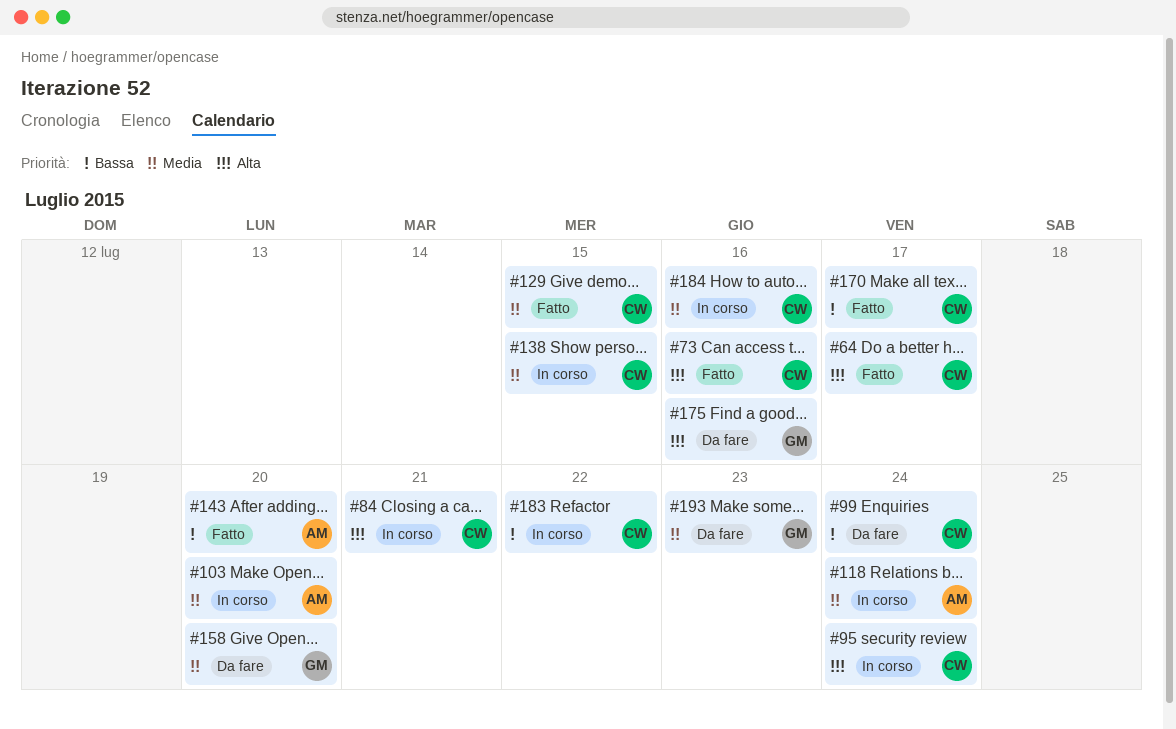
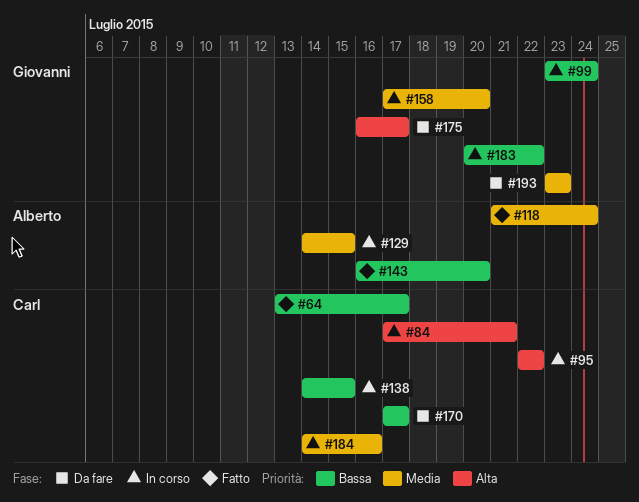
#64, priority: Alta -> Bassa
#73: present -> none
#95, due: Jul 24 -> Jul 22
#99, status: Da fare -> In corso
#99, owner: Carl -> Giovanni
#103: present -> none
#118, status: In corso -> Fatto
#129, status: Fatto -> In corso
#129, owner: Carl -> Alberto
#138, priority: Media -> Bassa
#158, status: Da fare -> In corso
#170, status: Fatto -> Da fare
#175, due: Jul 16 -> Jul 17
#183, owner: Carl -> Giovanni

